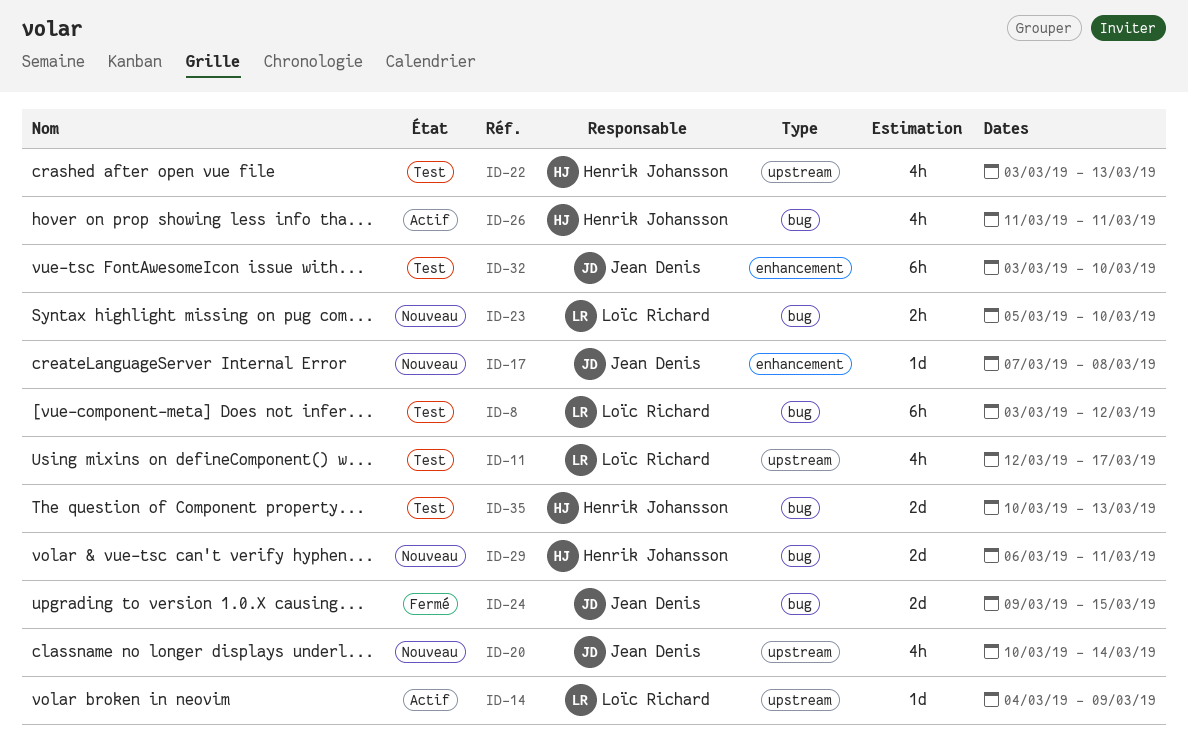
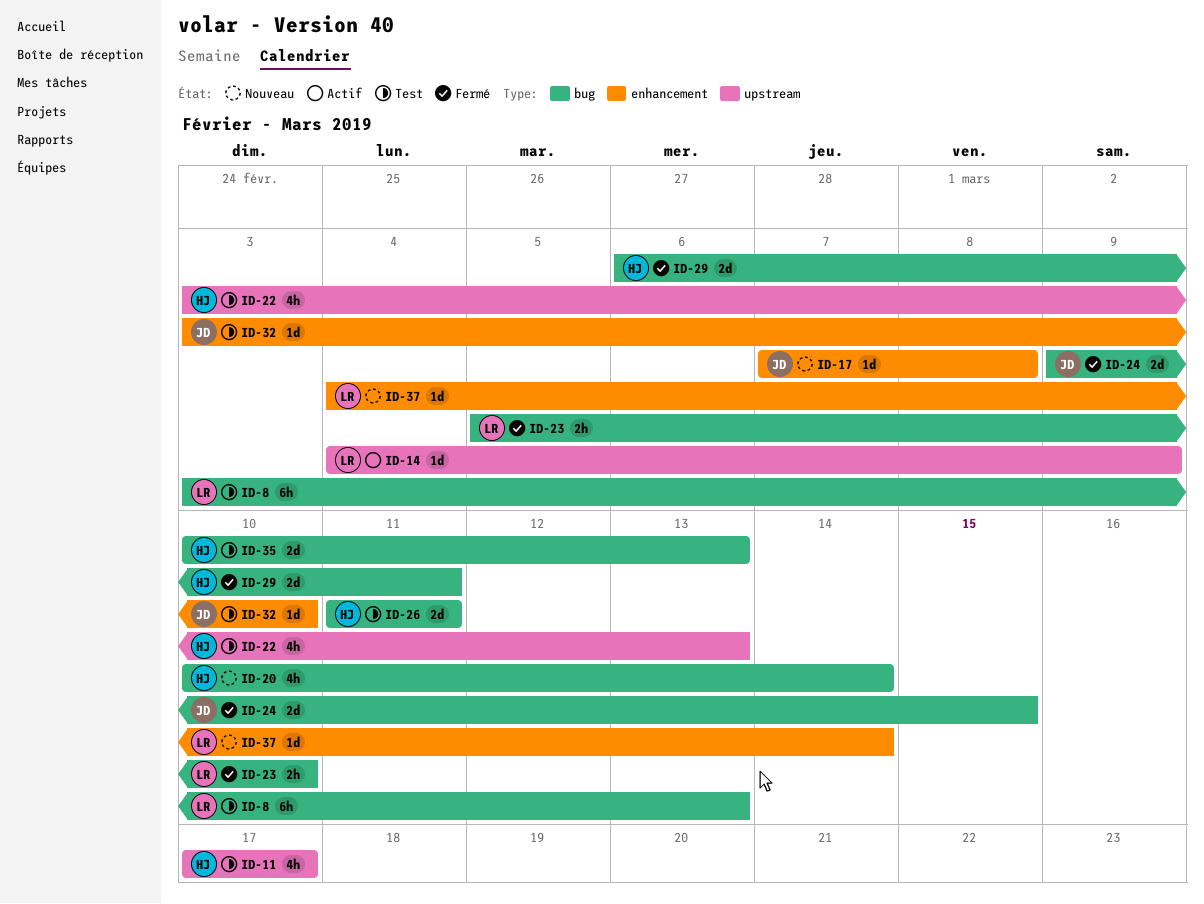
ID-8, due: Mar 12 -> Mar 13
ID-11, owner: Loïc Richard -> Henrik Johansson
ID-11, start: Mar 12 -> Mar 17
ID-20, owner: Jean Denis -> Henrik Johansson
ID-20, label: upstream -> bug
ID-23, status: Nouveau -> Fermé
ID-26, status: Actif -> Test
ID-26, estimate: 4h -> 2d
ID-29, status: Nouveau -> Fermé
ID-32, estimate: 6h -> 1d
ID-37: none -> present

